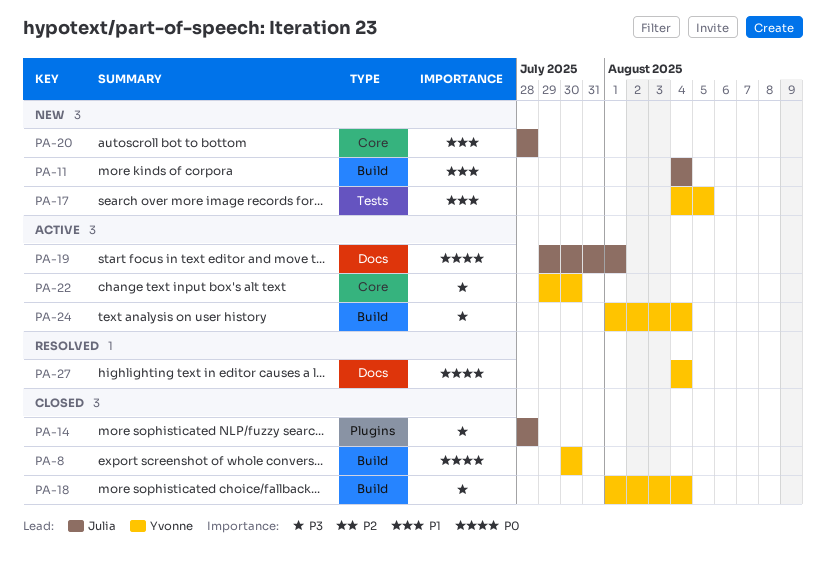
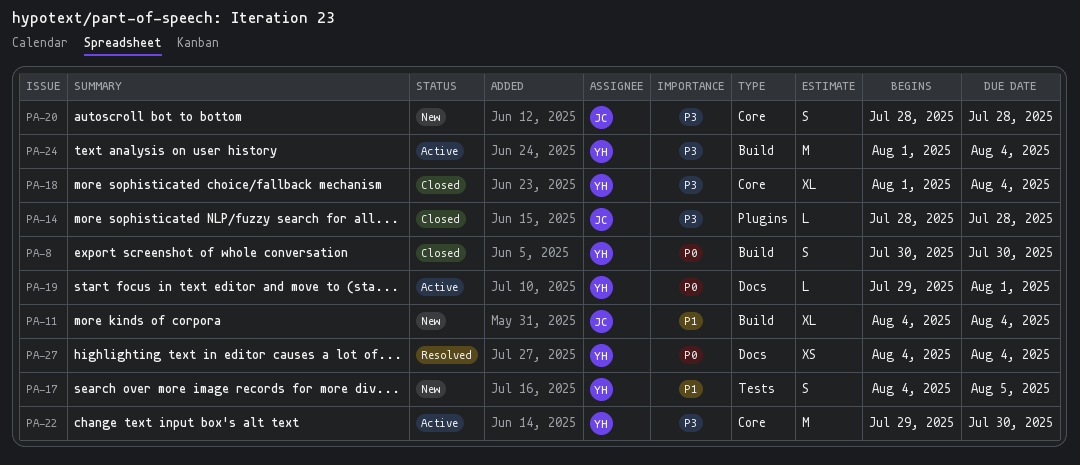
PA-18, label: Build -> Core
PA-19, owner: Julia -> Yvonne
PA-20, priority: P1 -> P3

